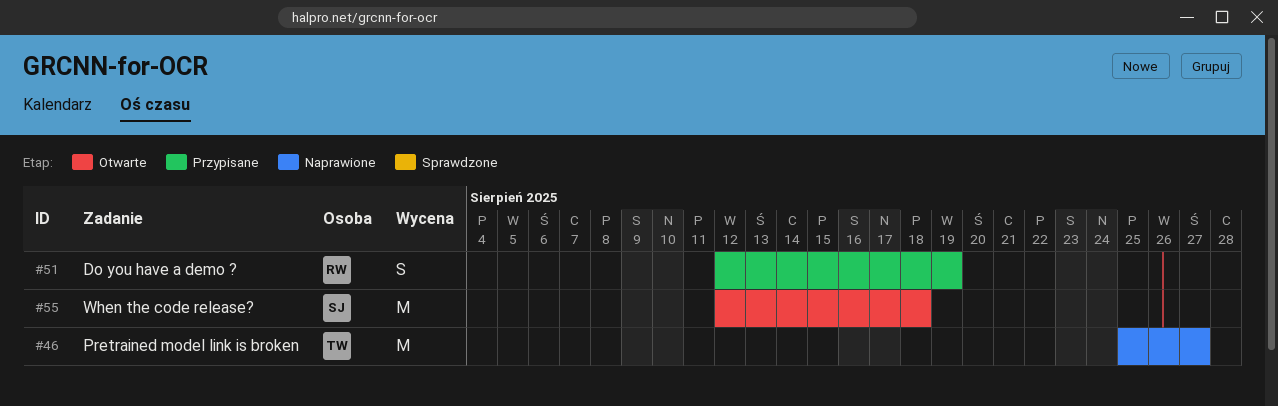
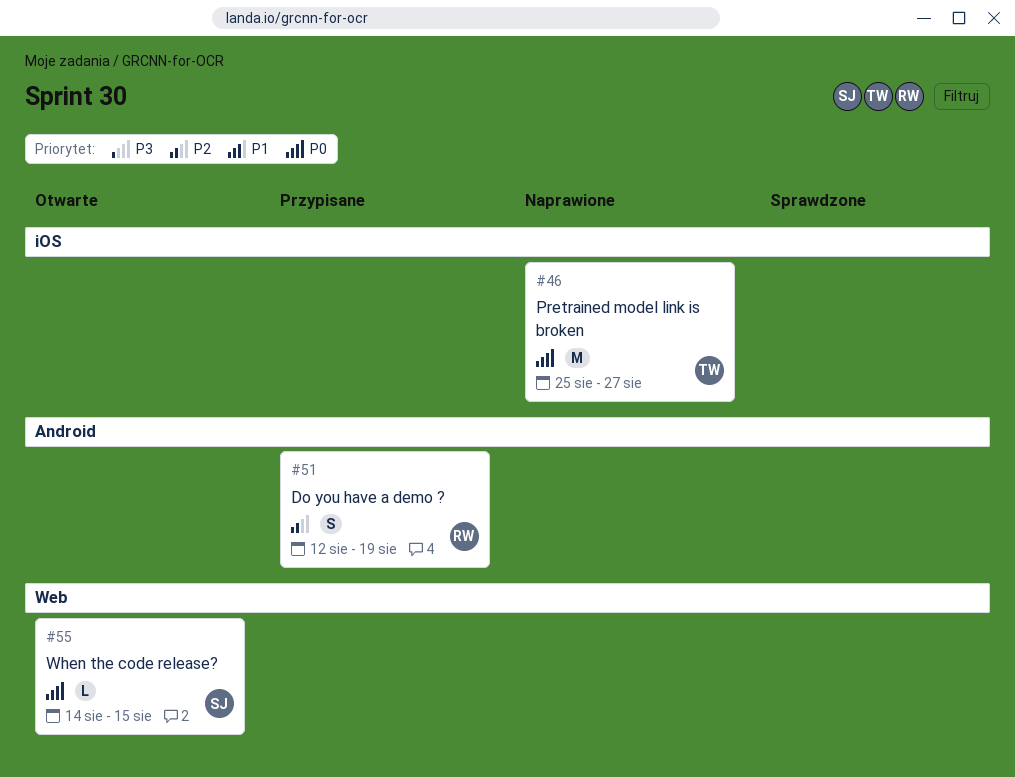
#55, estimate: M -> L
#55, start: Aug 12 -> Aug 14
#55, due: Aug 18 -> Aug 15

